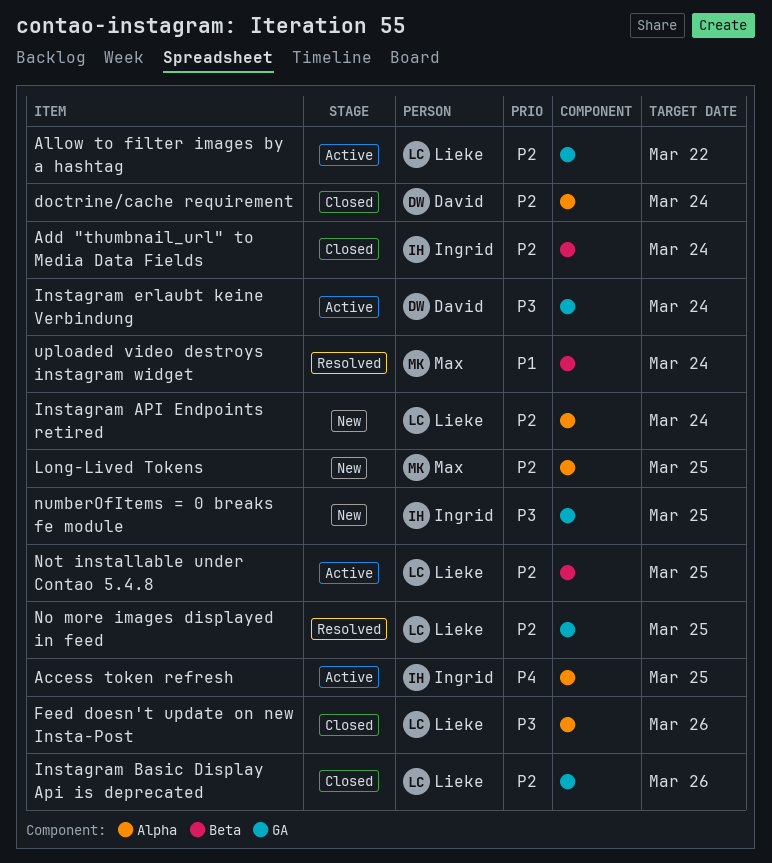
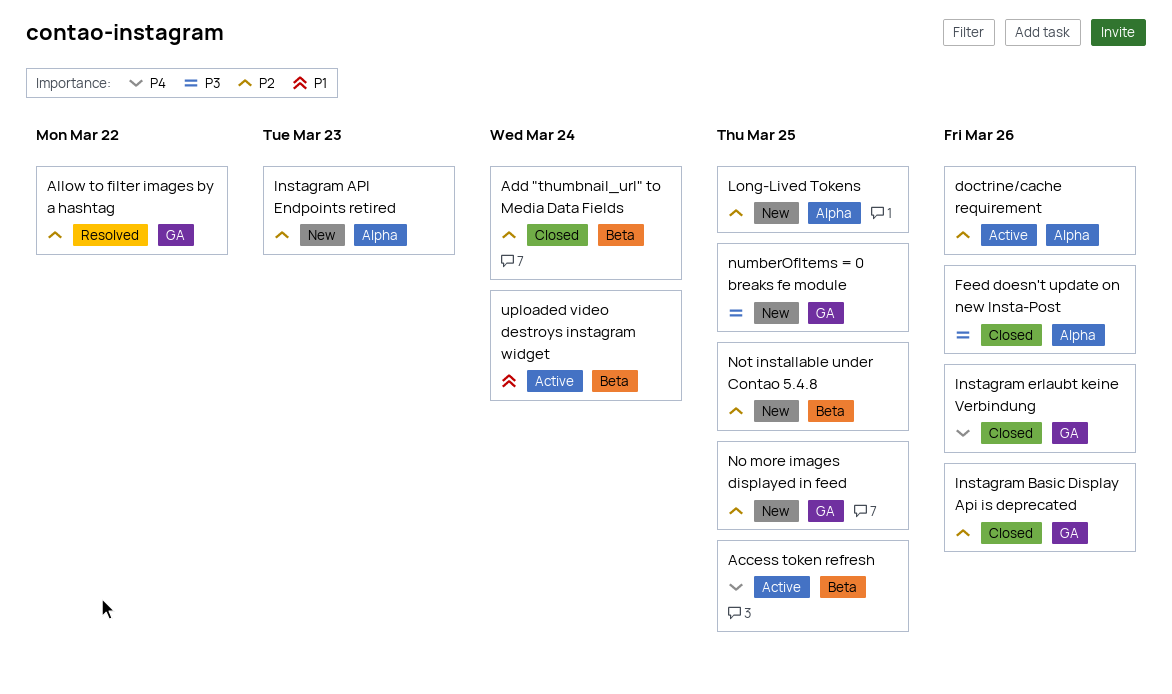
Access token refresh, label: Alpha -> Beta
Allow to filter images by a hashtag, status: Active -> Resolved
doctrine/cache requirement, status: Closed -> Active
doctrine/cache requirement, due: Mar 24 -> Mar 26
Instagram API Endpoints retired, due: Mar 24 -> Mar 23
Instagram erlaubt keine Verbindung, status: Active -> Closed
Instagram erlaubt keine Verbindung, priority: P3 -> P4
Instagram erlaubt keine Verbindung, due: Mar 24 -> Mar 26
No more images displayed in feed, status: Resolved -> New
Not installable under Contao 5.4.8, status: Active -> New
uploaded video destroys instagram widget, status: Resolved -> Active

